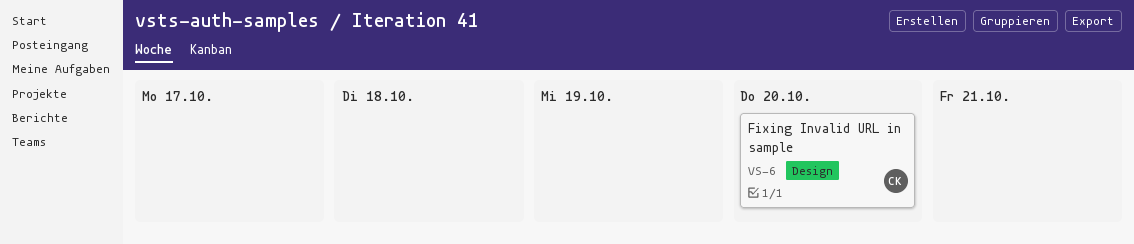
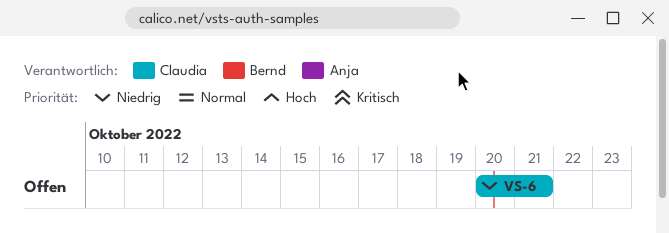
VS-6, due: Oct 20 -> Oct 21

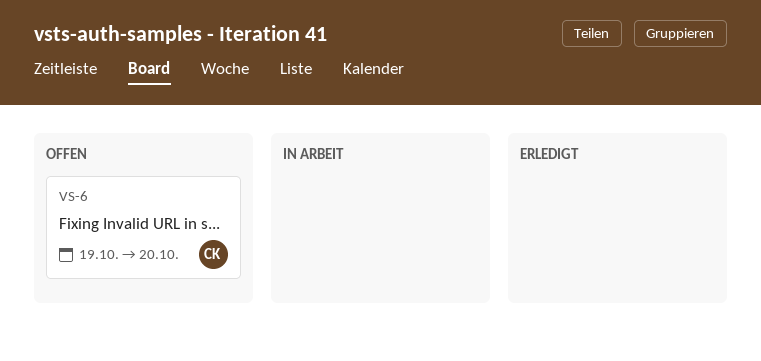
VS-6, start: Oct 20 -> Oct 19
VS-6, due: Oct 21 -> Oct 20

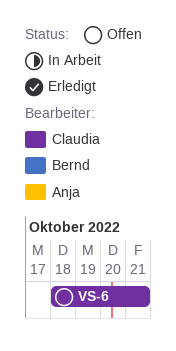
VS-6, start: Oct 19 -> Oct 18
VS-6, due: Oct 20 -> Oct 21

